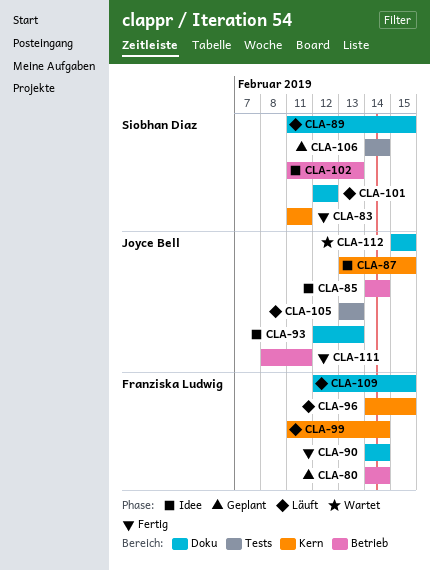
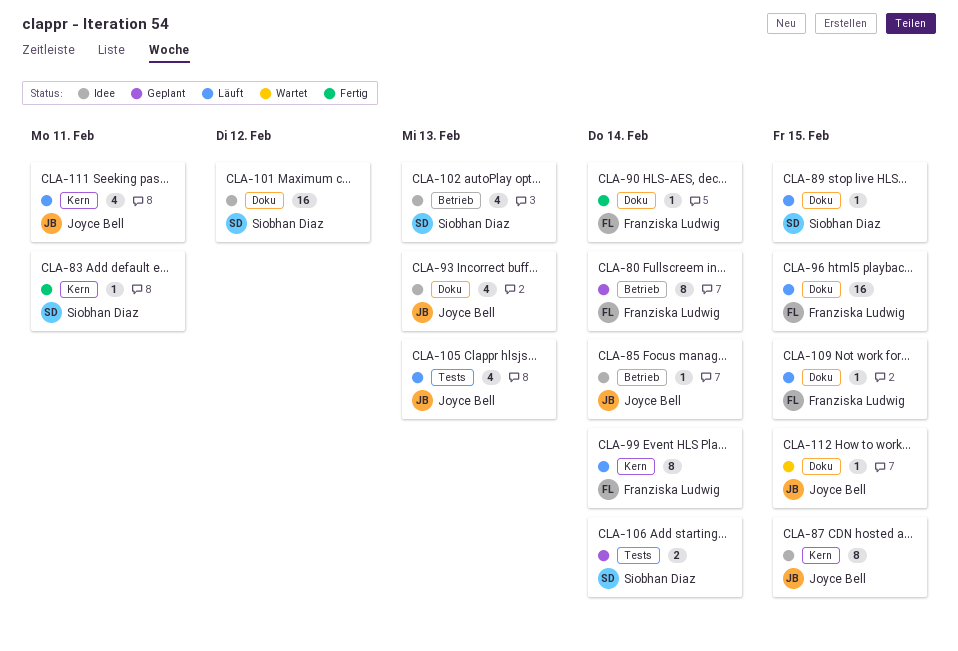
CLA-96, label: Kern -> Doku
CLA-101, status: Läuft -> Idee
CLA-111, status: Fertig -> Läuft
CLA-111, label: Betrieb -> Kern

